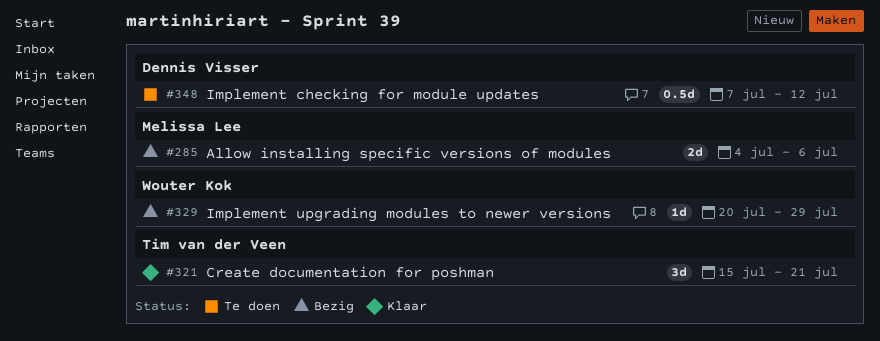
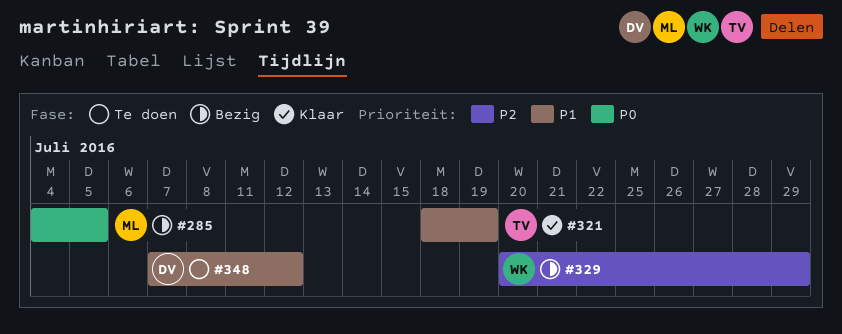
#285, due: Jul 6 -> Jul 5
#321, start: Jul 15 -> Jul 18
#321, due: Jul 21 -> Jul 19

